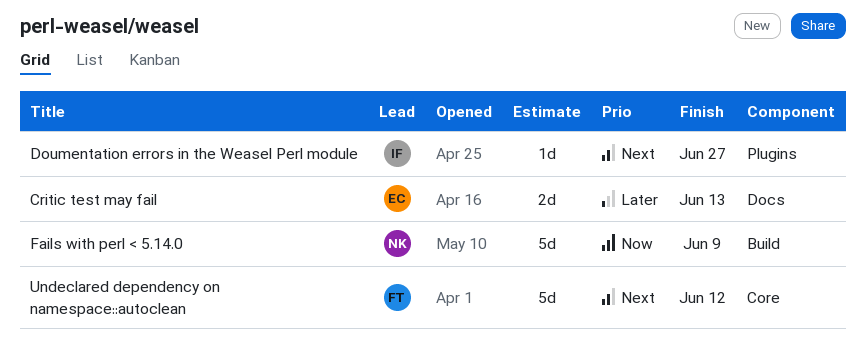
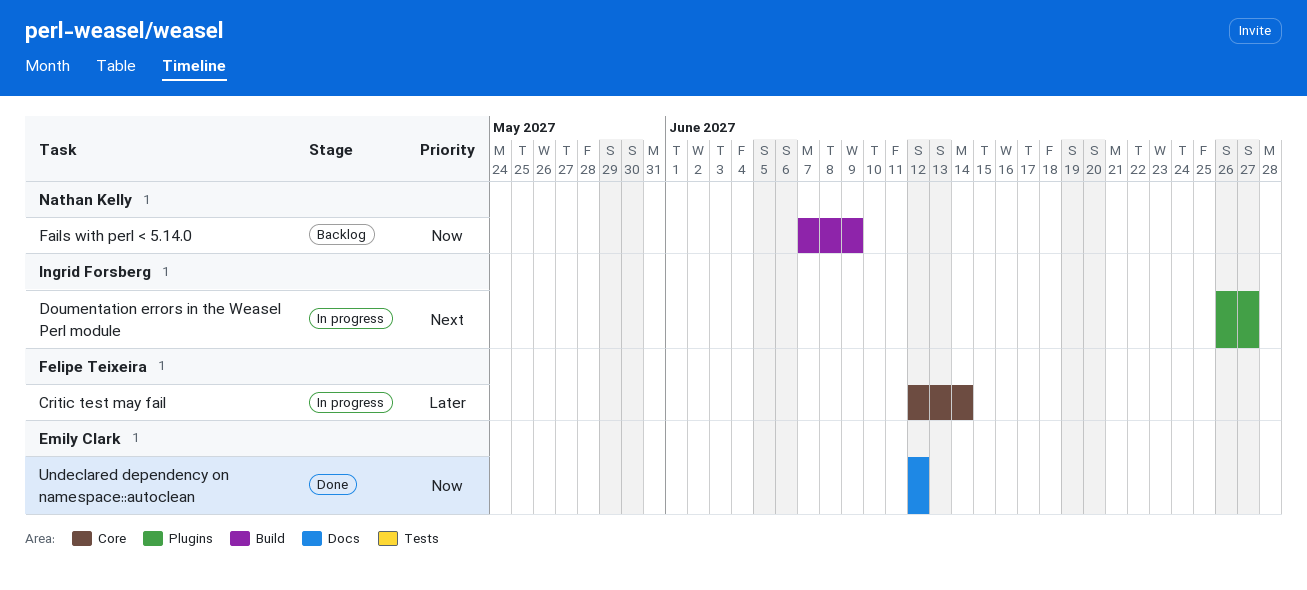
Critic test may fail, owner: Emily Clark -> Felipe Teixeira
Critic test may fail, label: Docs -> Core
Critic test may fail, due: Jun 13 -> Jun 14
Undeclared dependency on namespace::autoclean, owner: Felipe Teixeira -> Emily Clark
Undeclared dependency on namespace::autoclean, priority: Next -> Now
Undeclared dependency on namespace::autoclean, label: Core -> Docs

